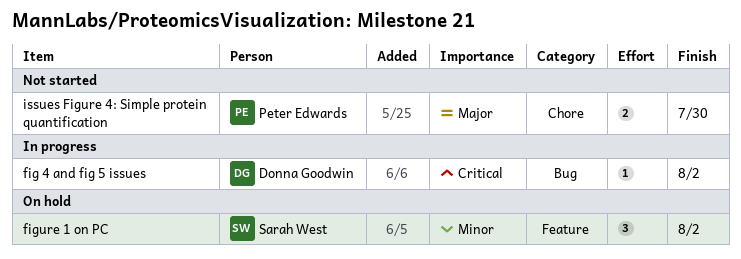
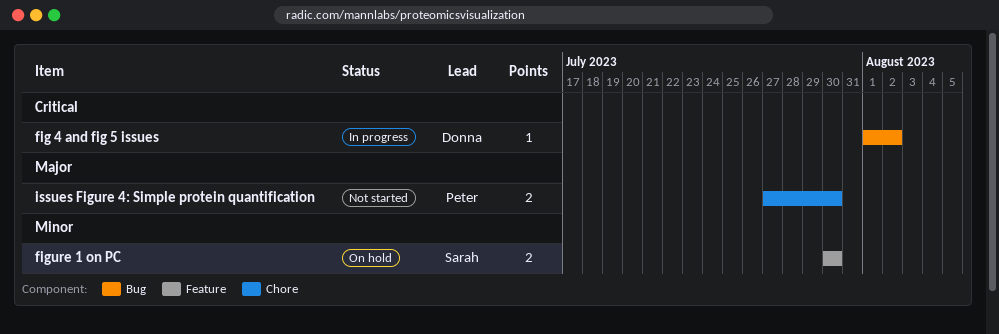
figure 1 on PC, estimate: 3 -> 2
figure 1 on PC, due: Aug 2 -> Jul 30

